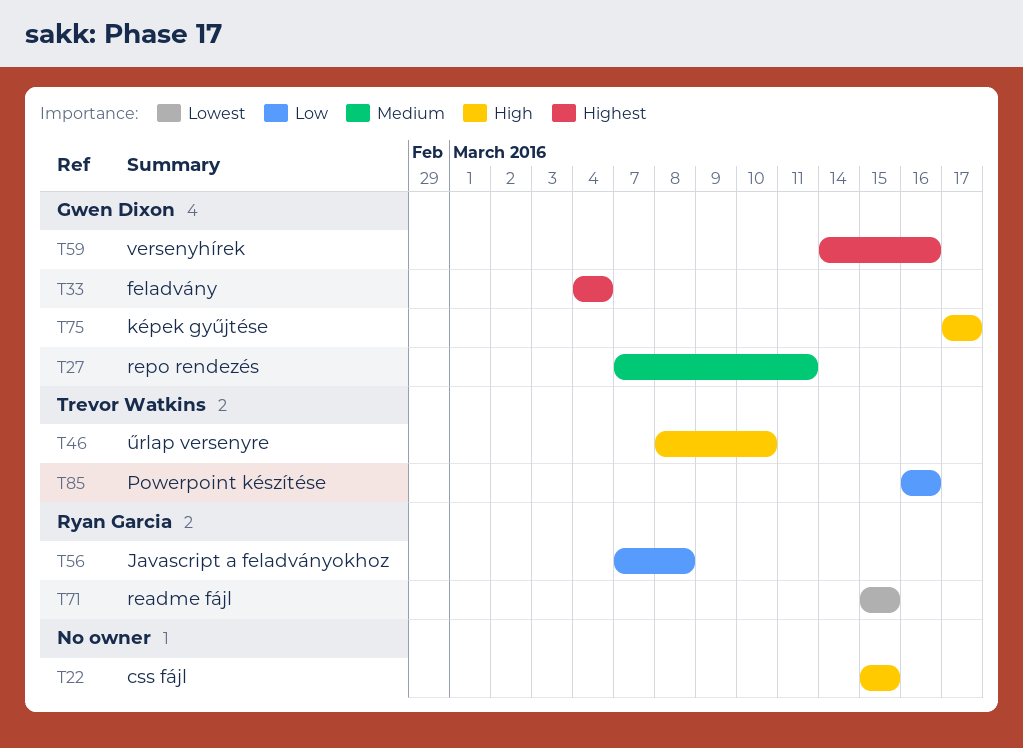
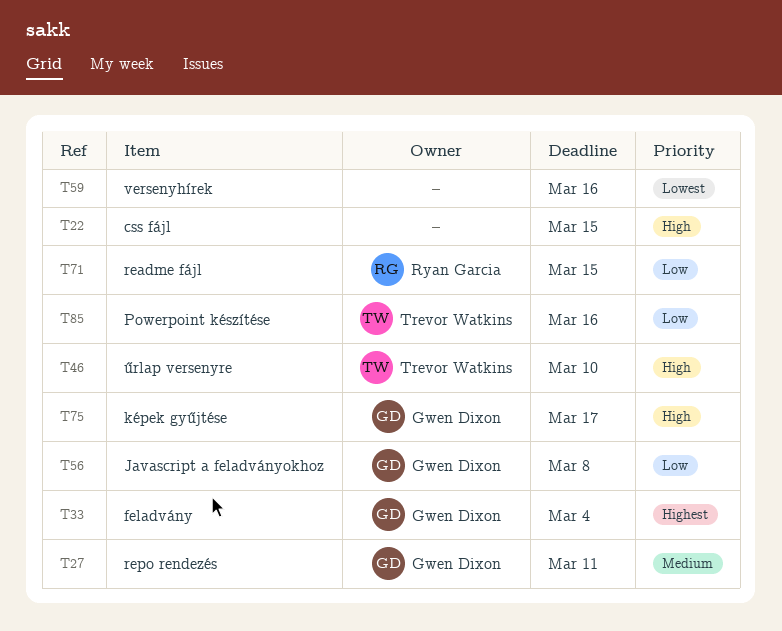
T56, owner: Ryan Garcia -> Gwen Dixon
T59, owner: Gwen Dixon -> none
T59, priority: Highest -> Lowest
T71, priority: Lowest -> Low

